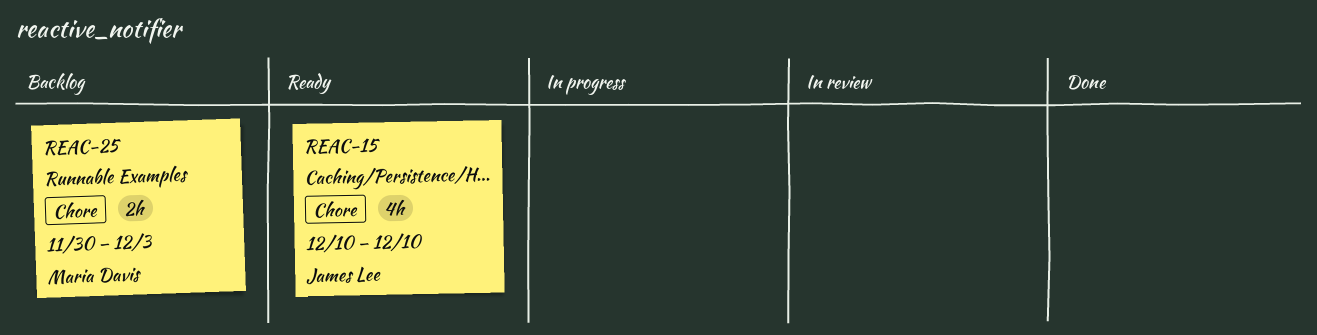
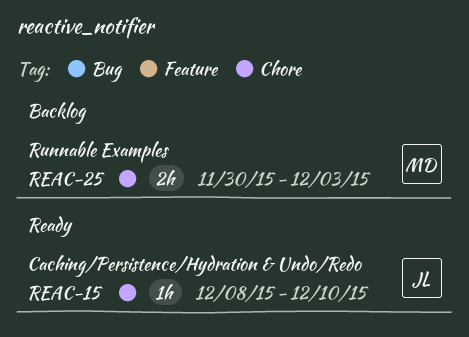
REAC-15, estimate: 4h -> 1h
REAC-15, start: Dec 10 -> Dec 8

